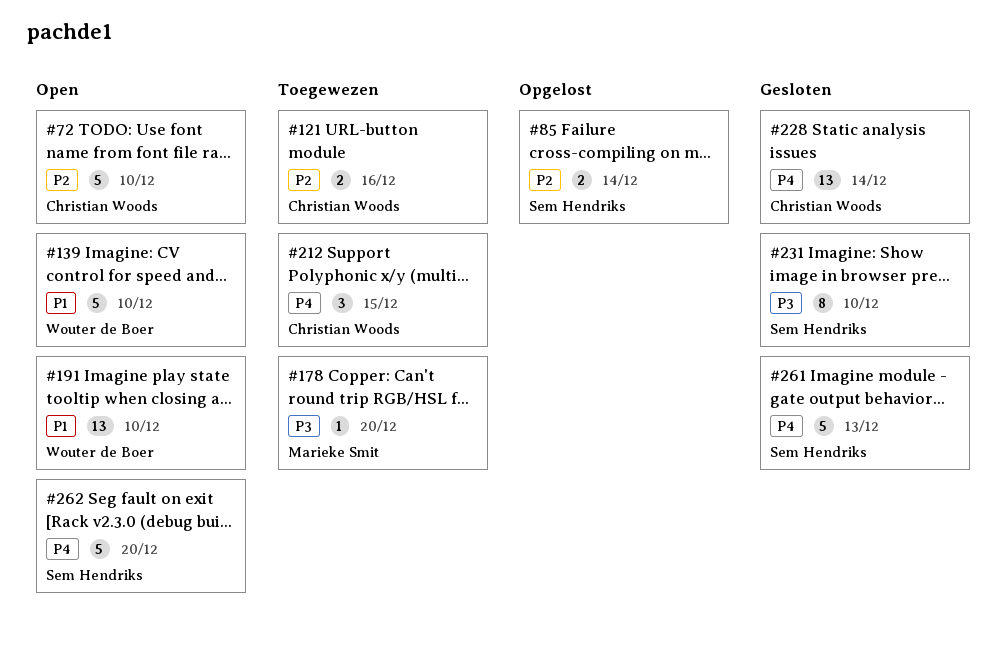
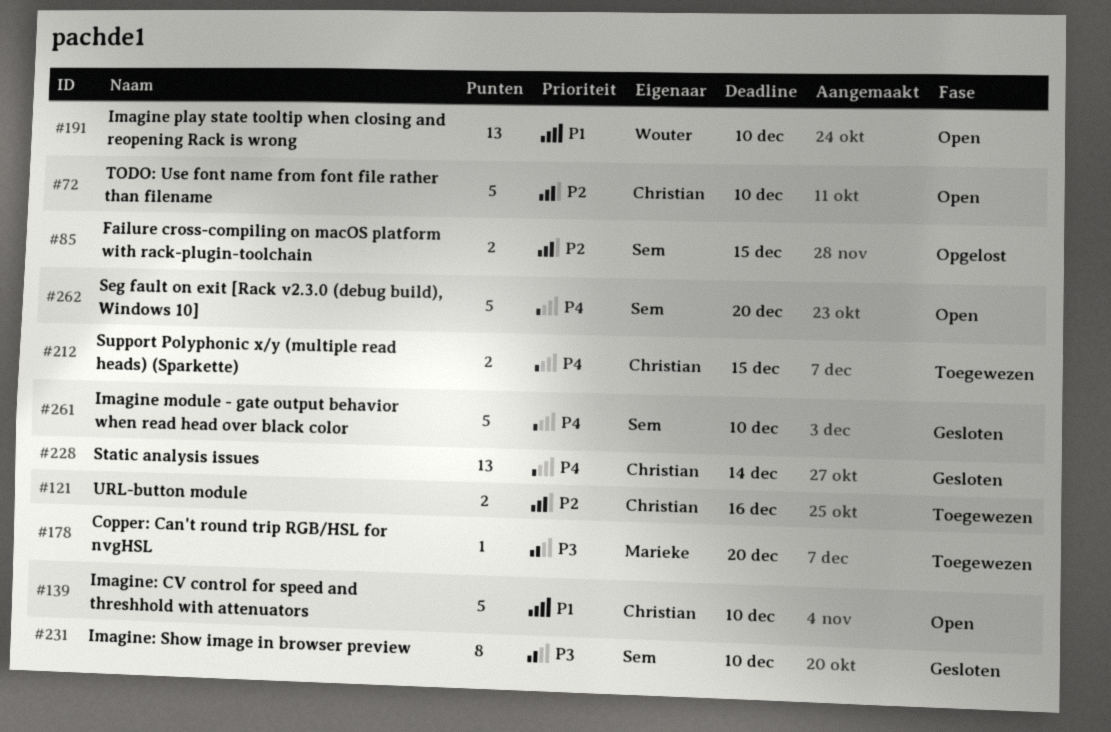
#85, due: Dec 14 -> Dec 15
#139, owner: Wouter de Boer -> Christian Woods
#212, estimate: 3 -> 2
#261, due: Dec 13 -> Dec 10

